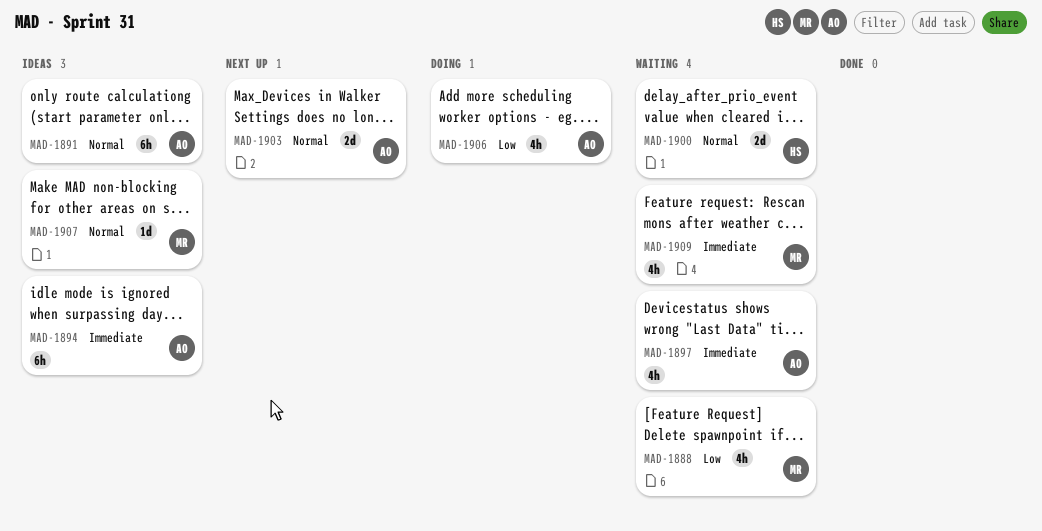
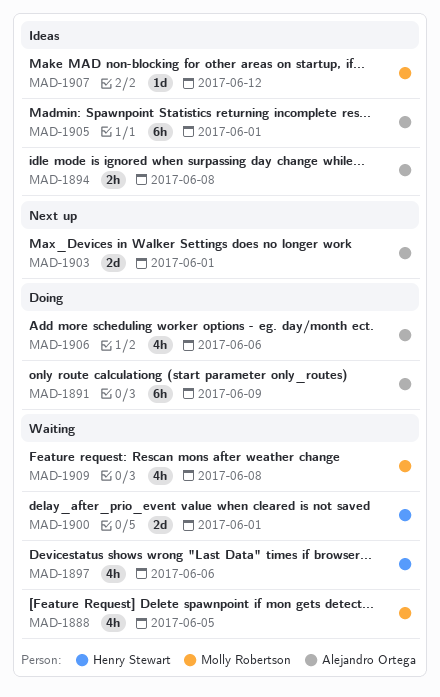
MAD-1891, status: Ideas -> Doing
MAD-1894, estimate: 6h -> 2h
MAD-1897, owner: Alejandro Ortega -> Henry Stewart
MAD-1905: none -> present

